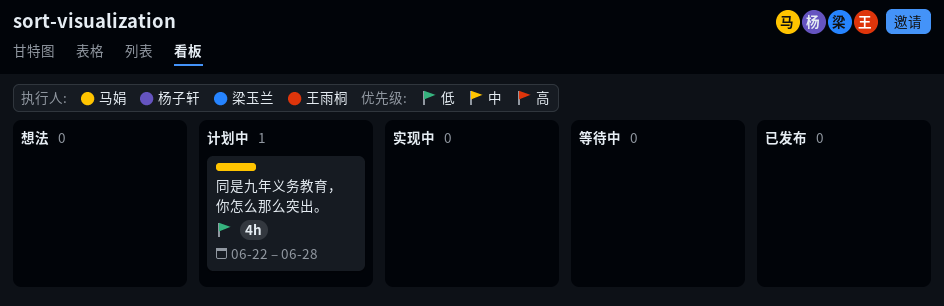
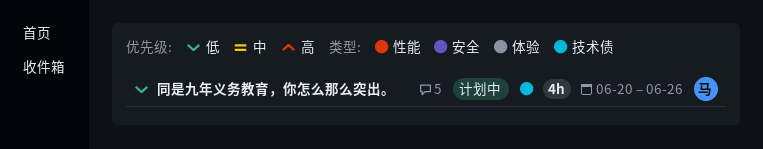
同是九年义务教育，你怎么那么突出。, start: Jun 22 -> Jun 20
同是九年义务教育，你怎么那么突出。, due: Jun 28 -> Jun 26

